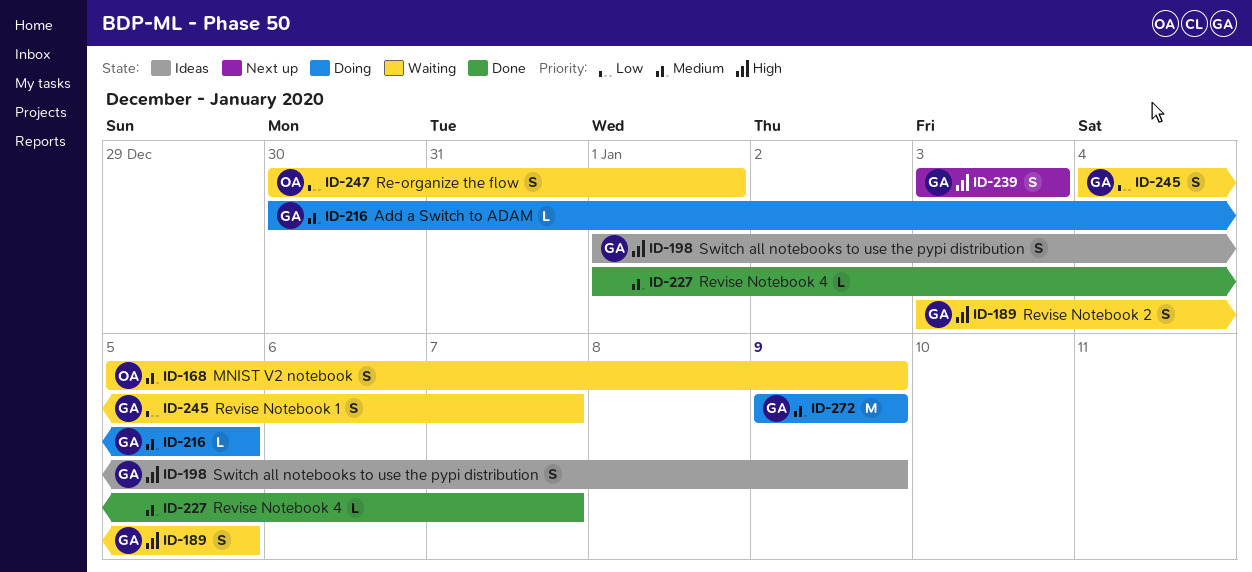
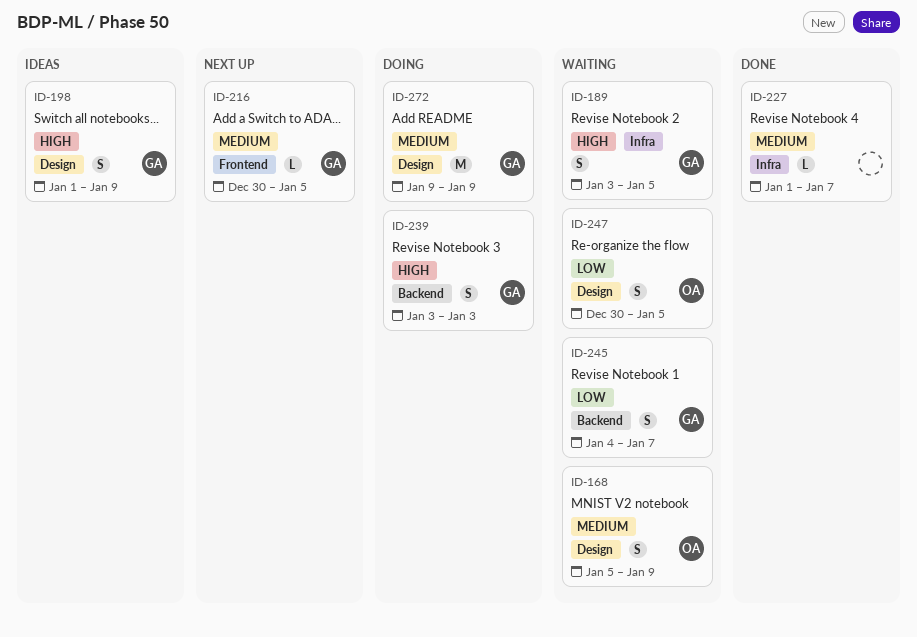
ID-216, status: Doing -> Next up
ID-239, status: Next up -> Doing
ID-247, due: Jan 1 -> Jan 5

